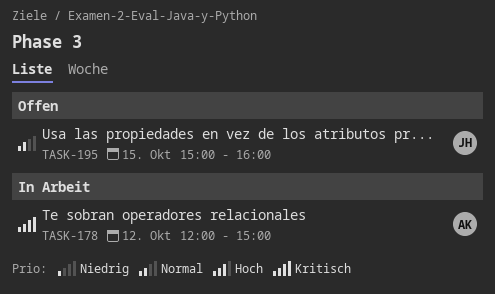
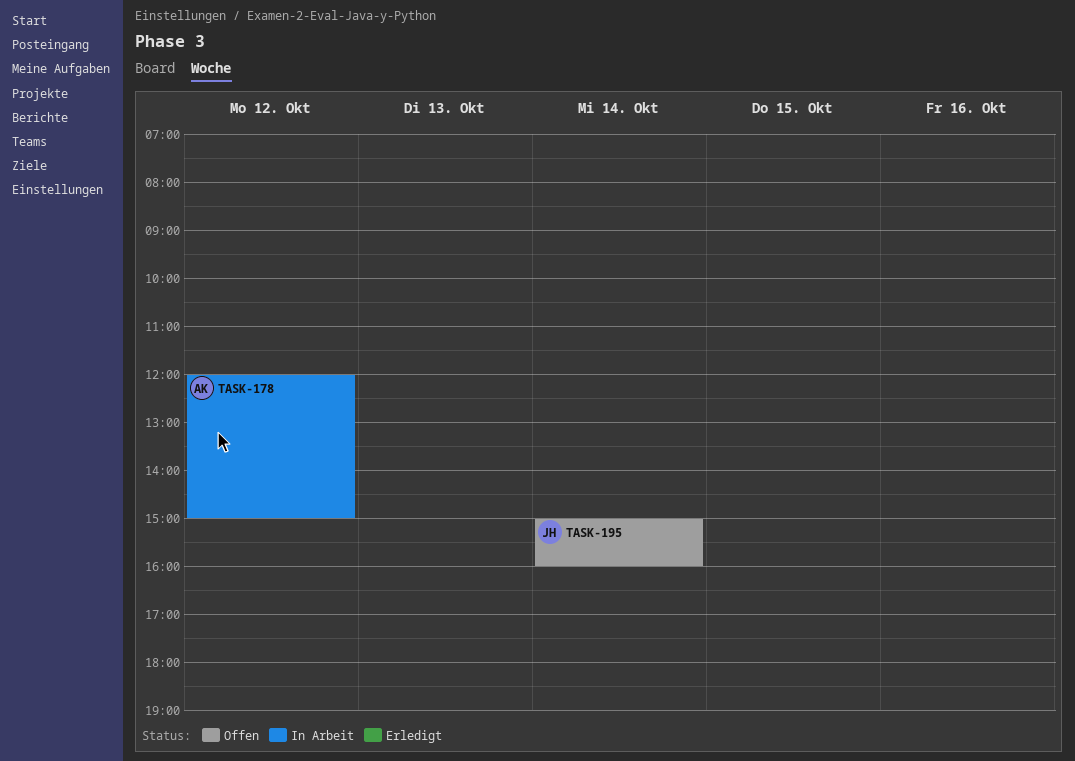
TASK-195, day: Oct 15 -> Oct 14

